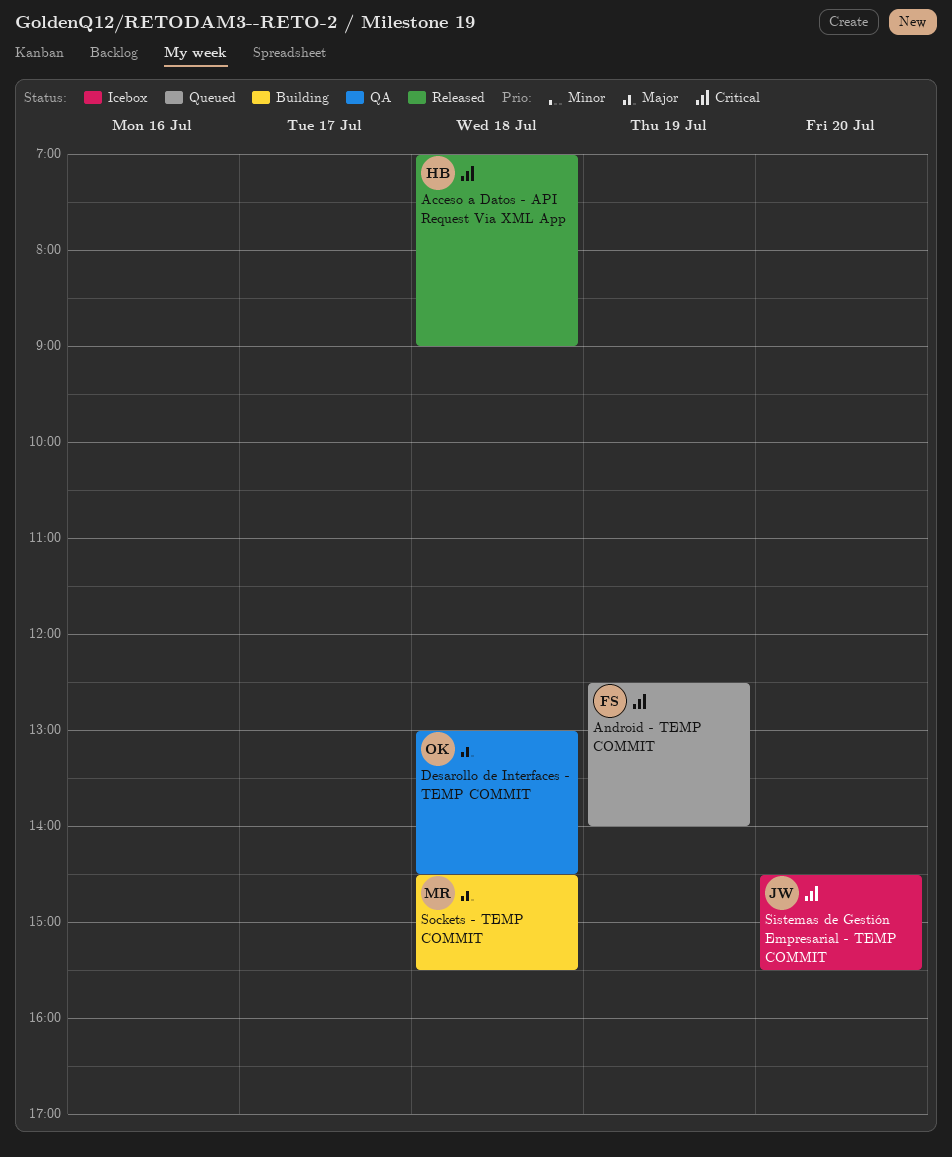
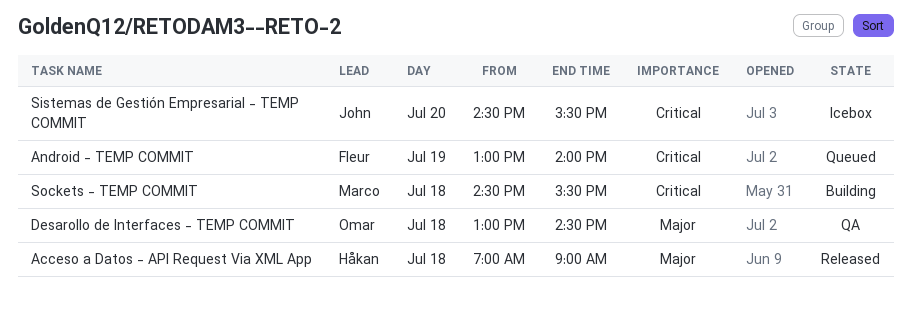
Acceso a Datos - API Request Via XML App, priority: Critical -> Major
Android - TEMP COMMIT, begins: 12:30 -> 13:00
Sockets - TEMP COMMIT, priority: Major -> Critical

